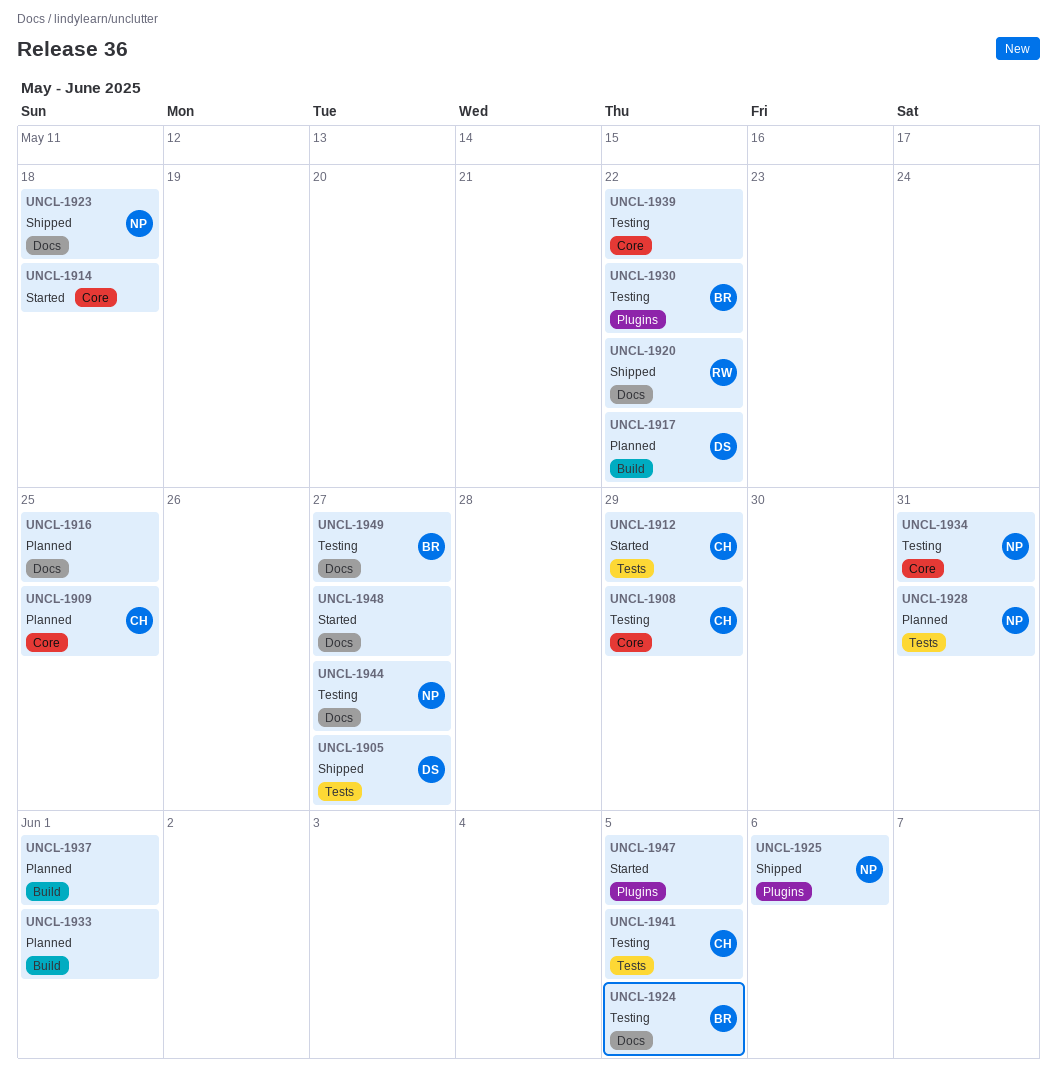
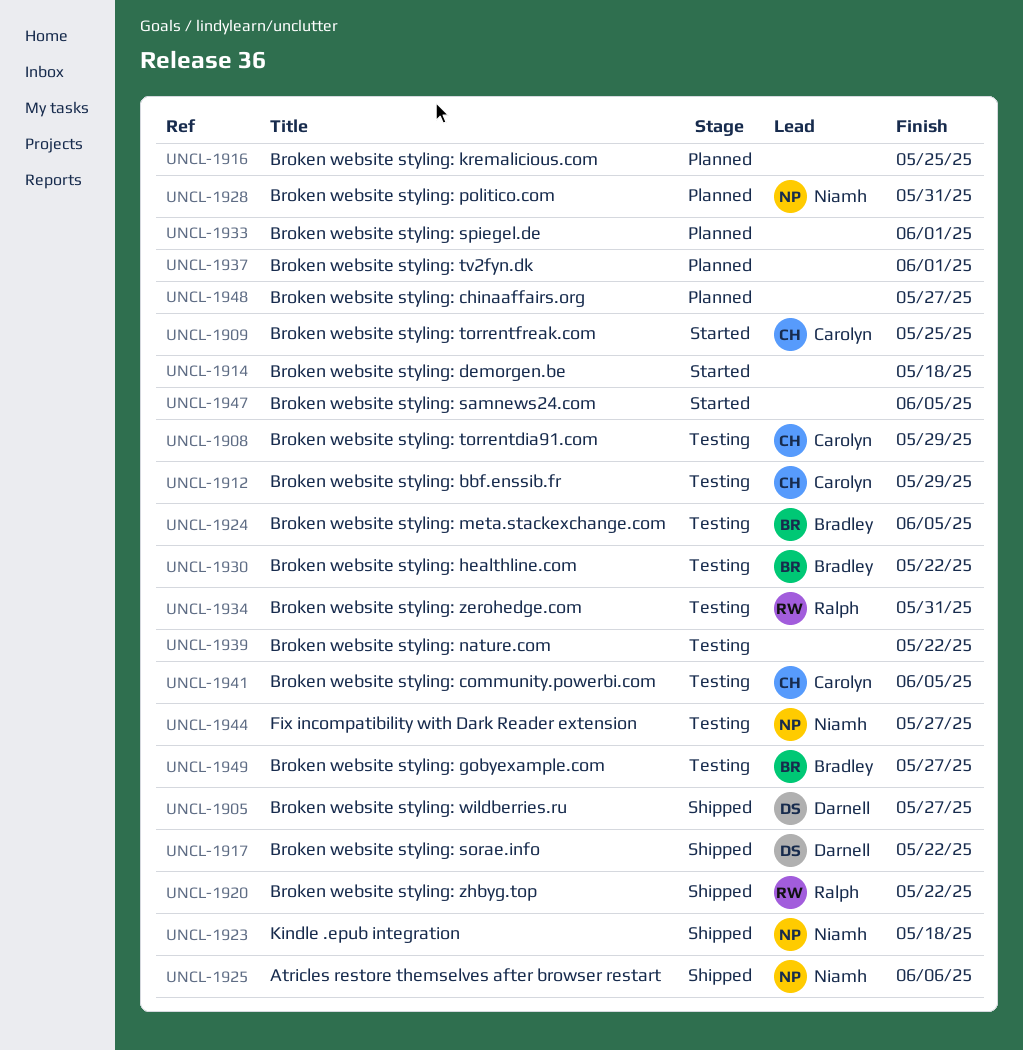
UNCL-1909, status: Planned -> Started
UNCL-1912, status: Started -> Testing
UNCL-1917, status: Planned -> Shipped
UNCL-1934, owner: Niamh -> Ralph
UNCL-1948, status: Started -> Planned

